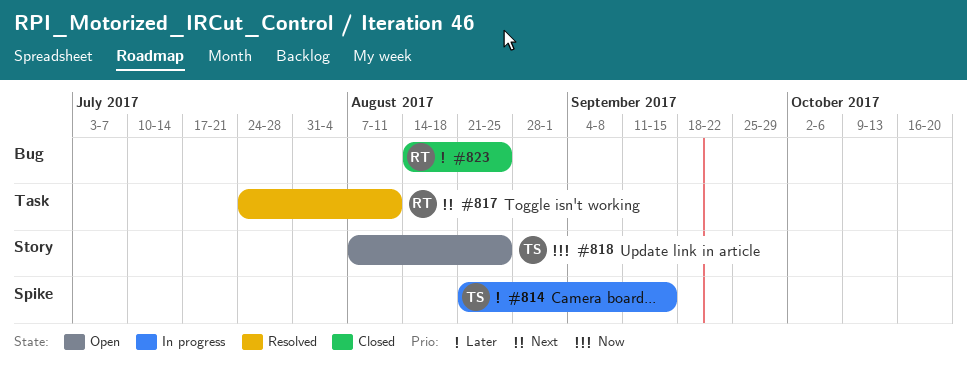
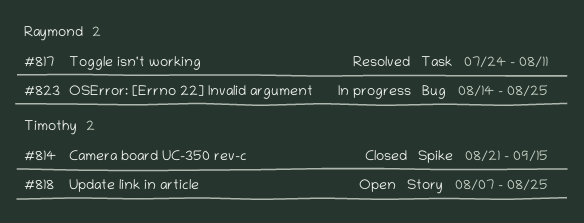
#814, status: In progress -> Closed
#823, status: Closed -> In progress

